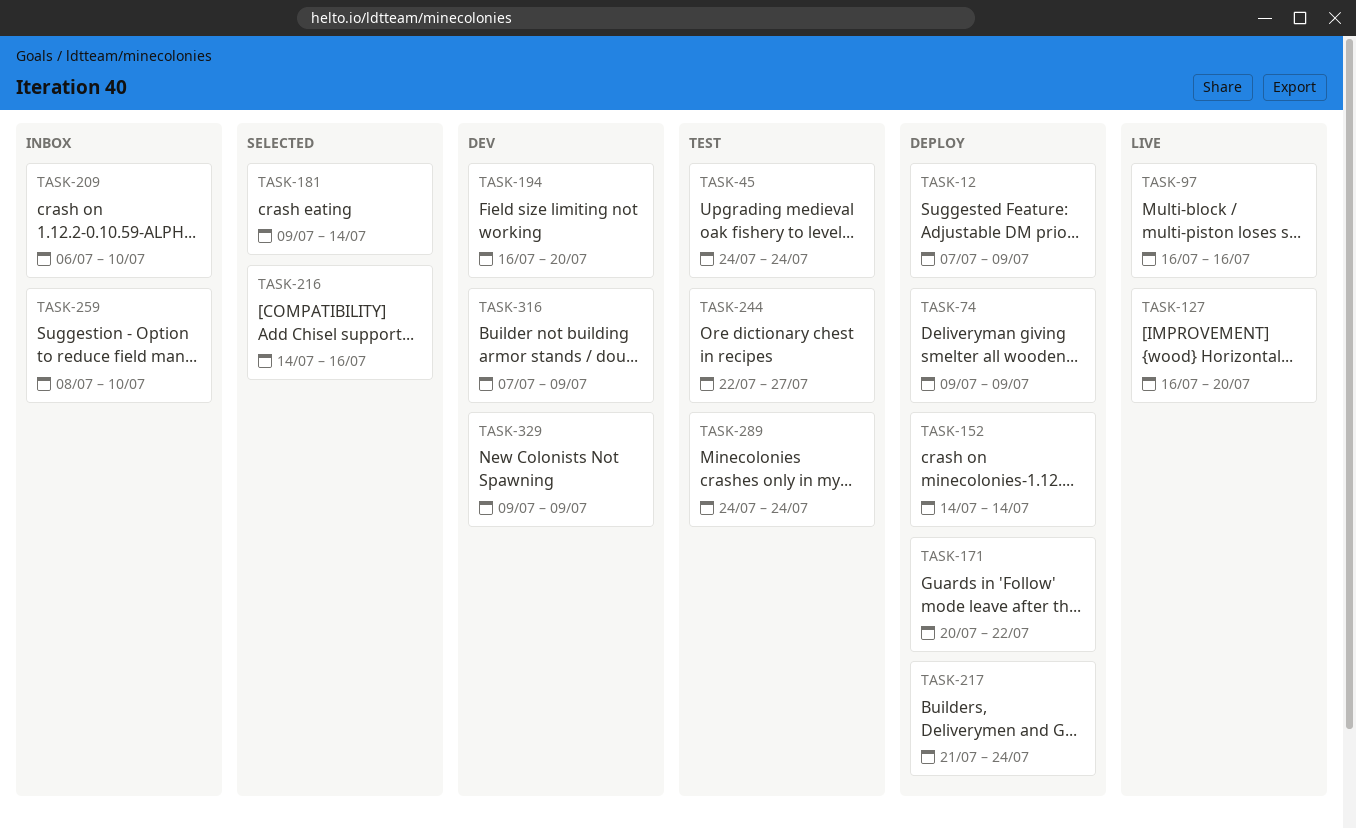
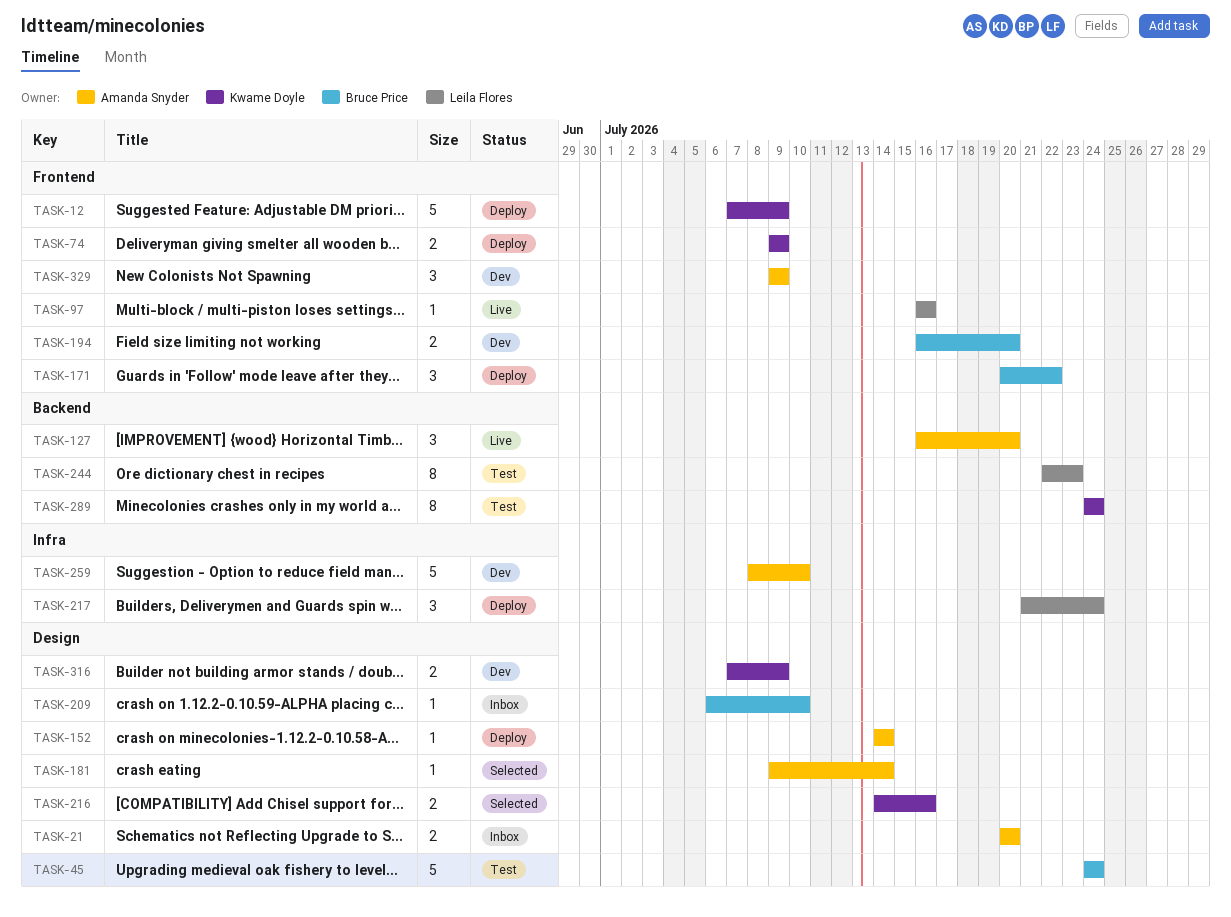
TASK-21: none -> present
TASK-244, due: Jul 27 -> Jul 23
TASK-259, status: Inbox -> Dev

